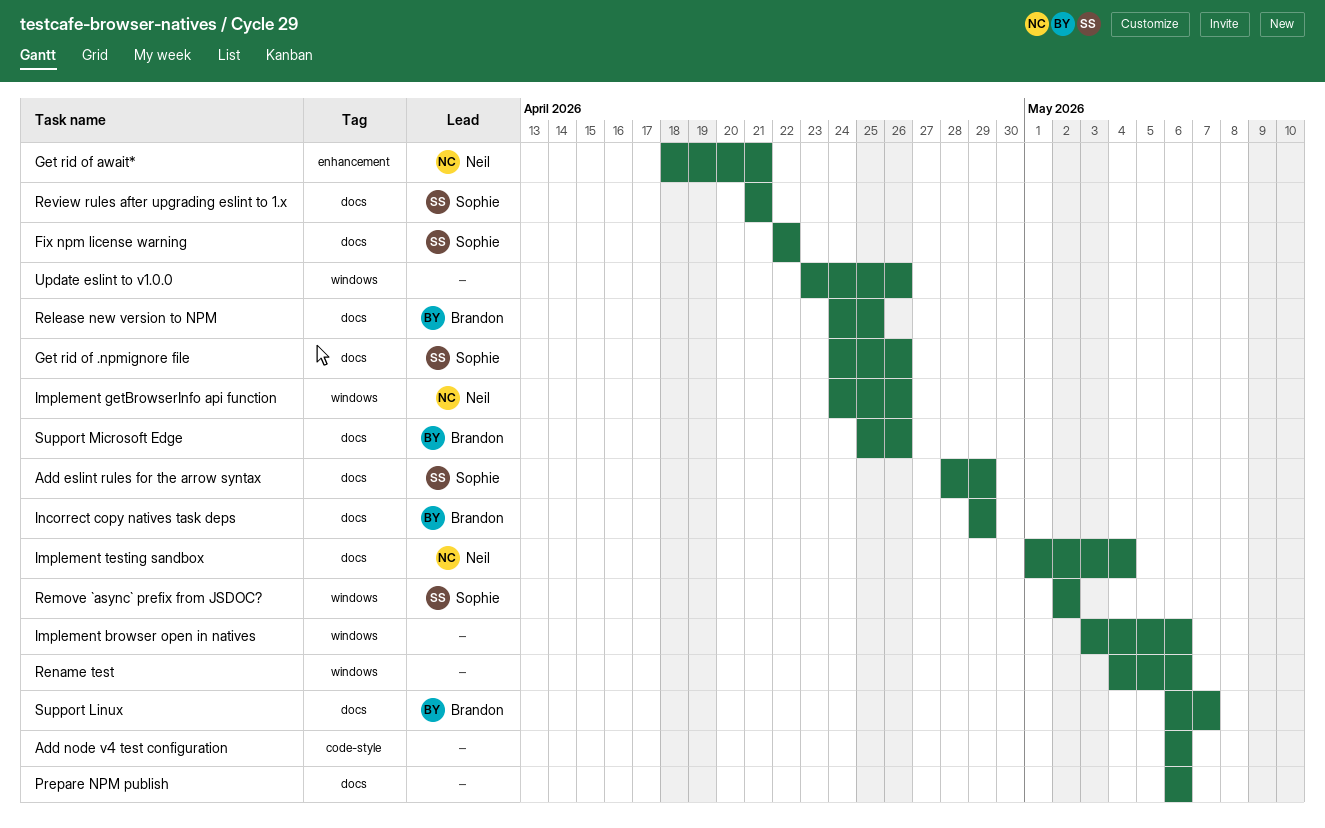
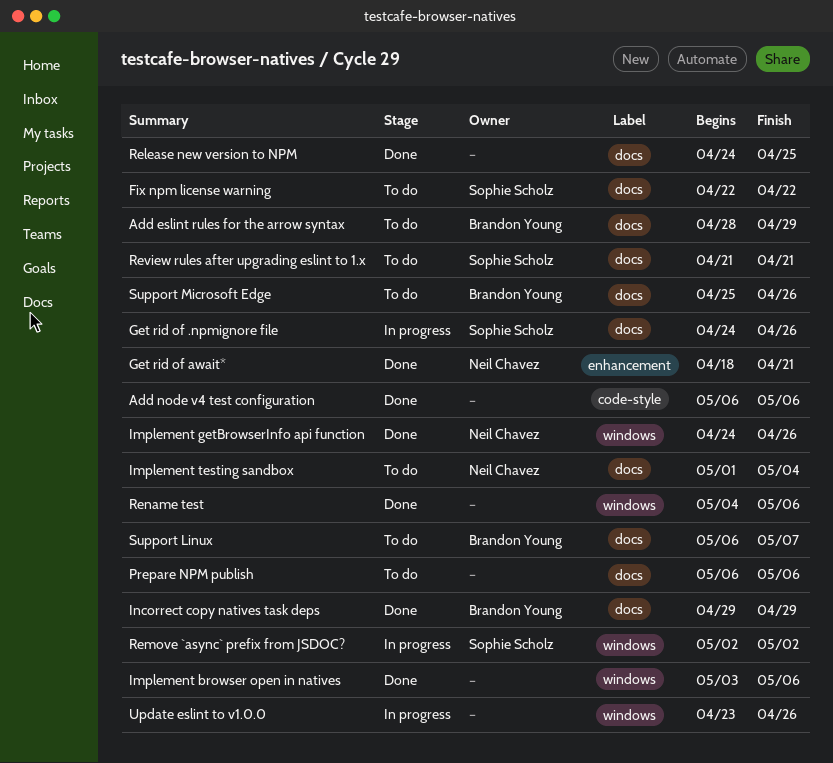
Add eslint rules for the arrow syntax, owner: Sophie Scholz -> Brandon Young
Release new version to NPM, owner: Brandon Young -> none

